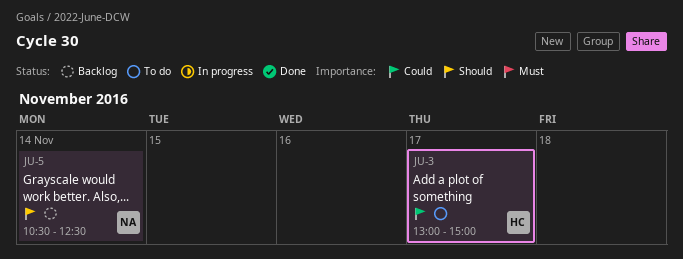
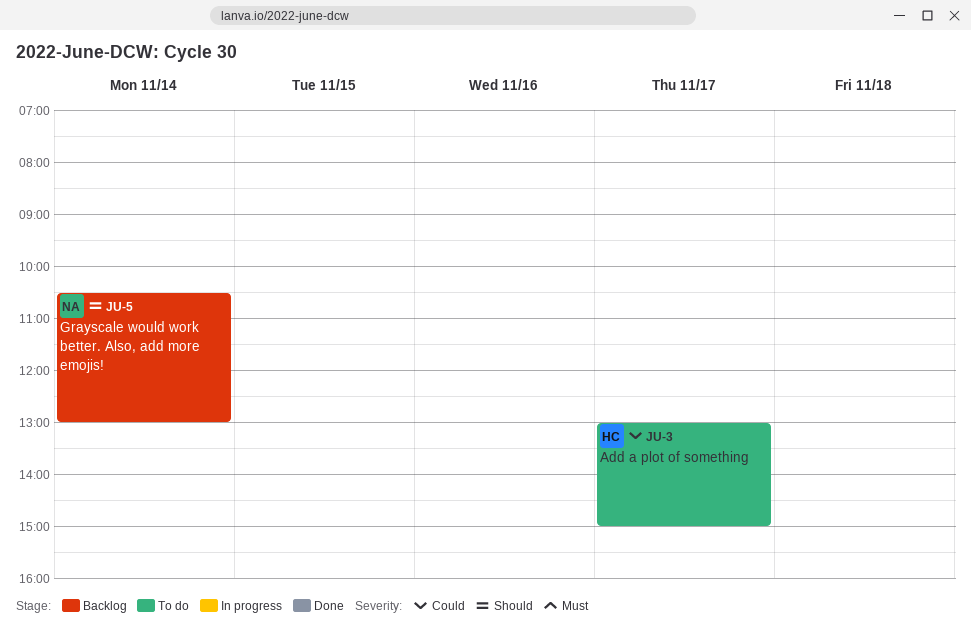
JU-5, ends: 12:30 -> 13:00

